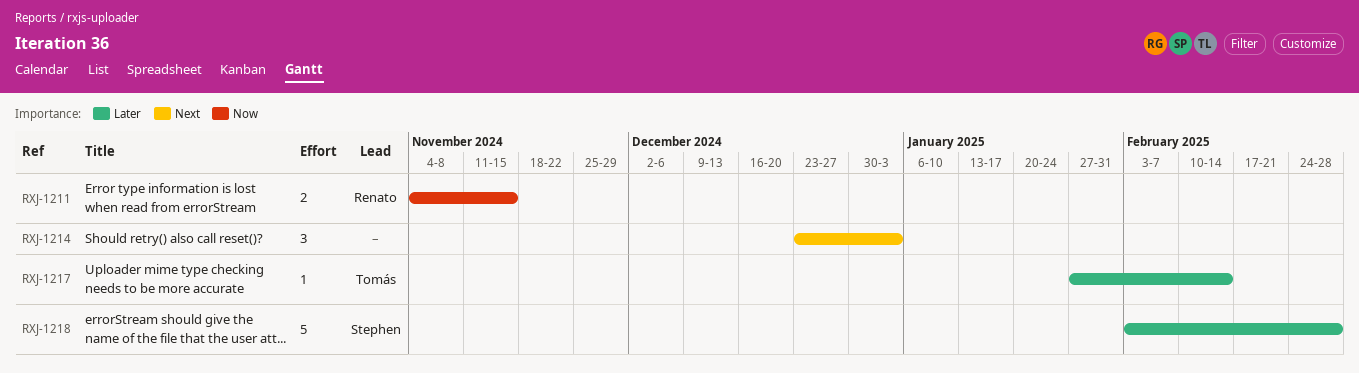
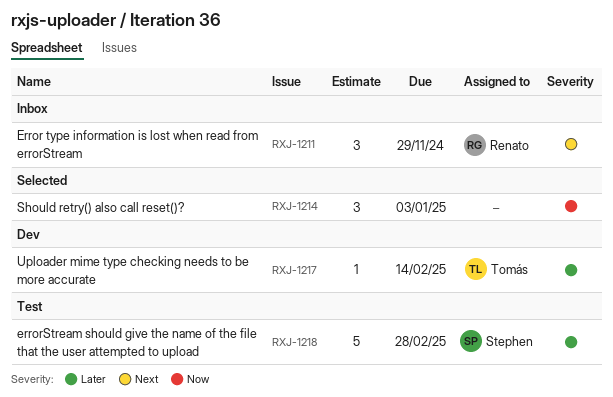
RXJ-1211, priority: Now -> Next
RXJ-1211, estimate: 2 -> 3
RXJ-1211, due: Nov 15 -> Nov 29
RXJ-1214, priority: Next -> Now

